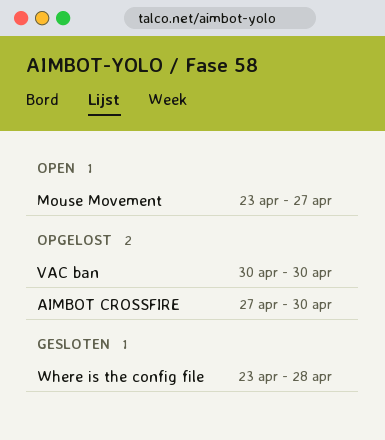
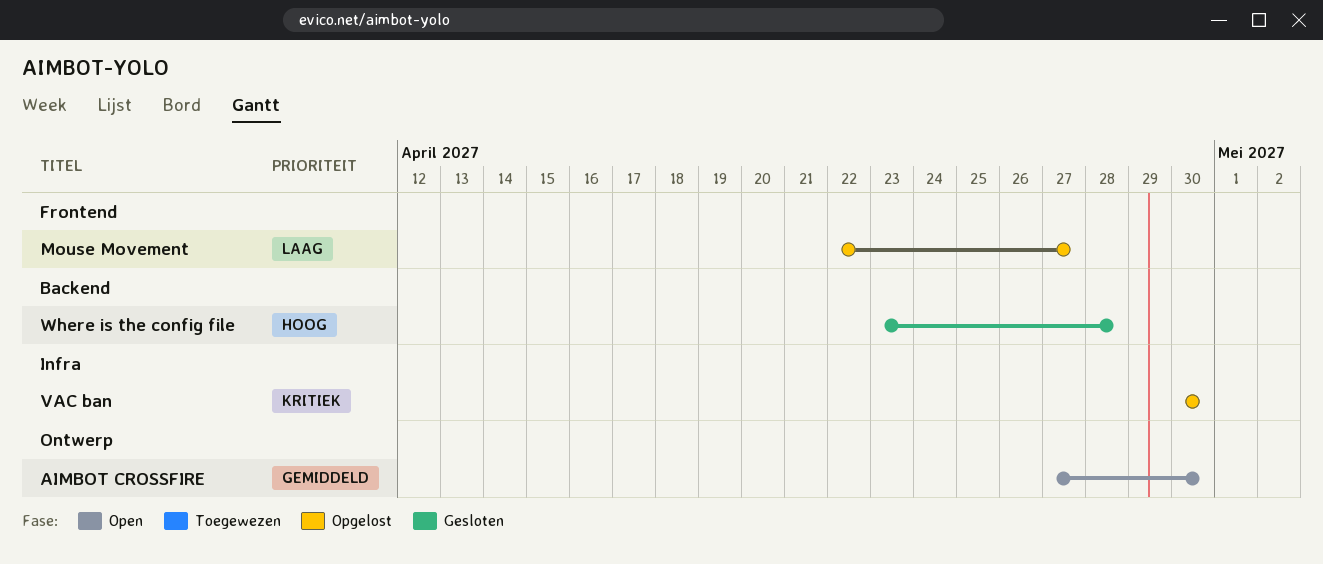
AIMBOT CROSSFIRE, status: Opgelost -> Open
Mouse Movement, status: Open -> Opgelost
Mouse Movement, start: Apr 23 -> Apr 22

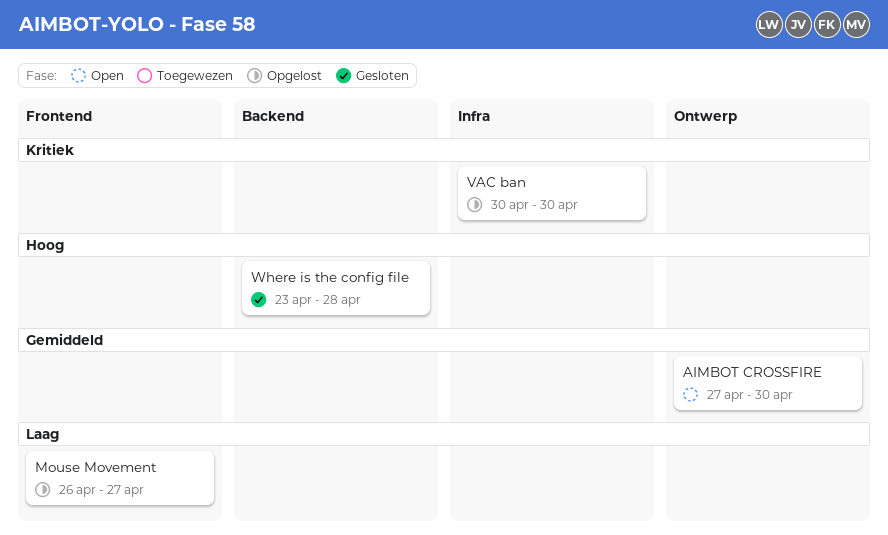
Mouse Movement, start: Apr 22 -> Apr 26

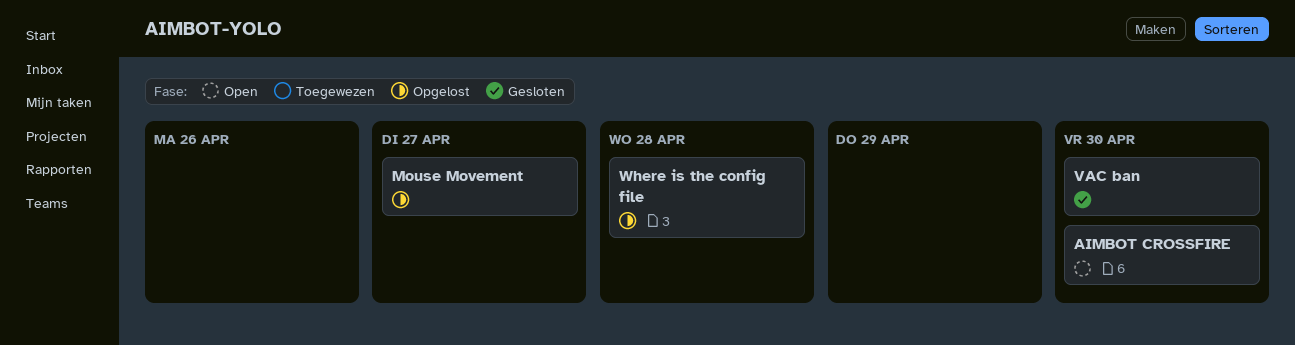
VAC ban, status: Opgelost -> Gesloten
Where is the config file, status: Gesloten -> Opgelost

